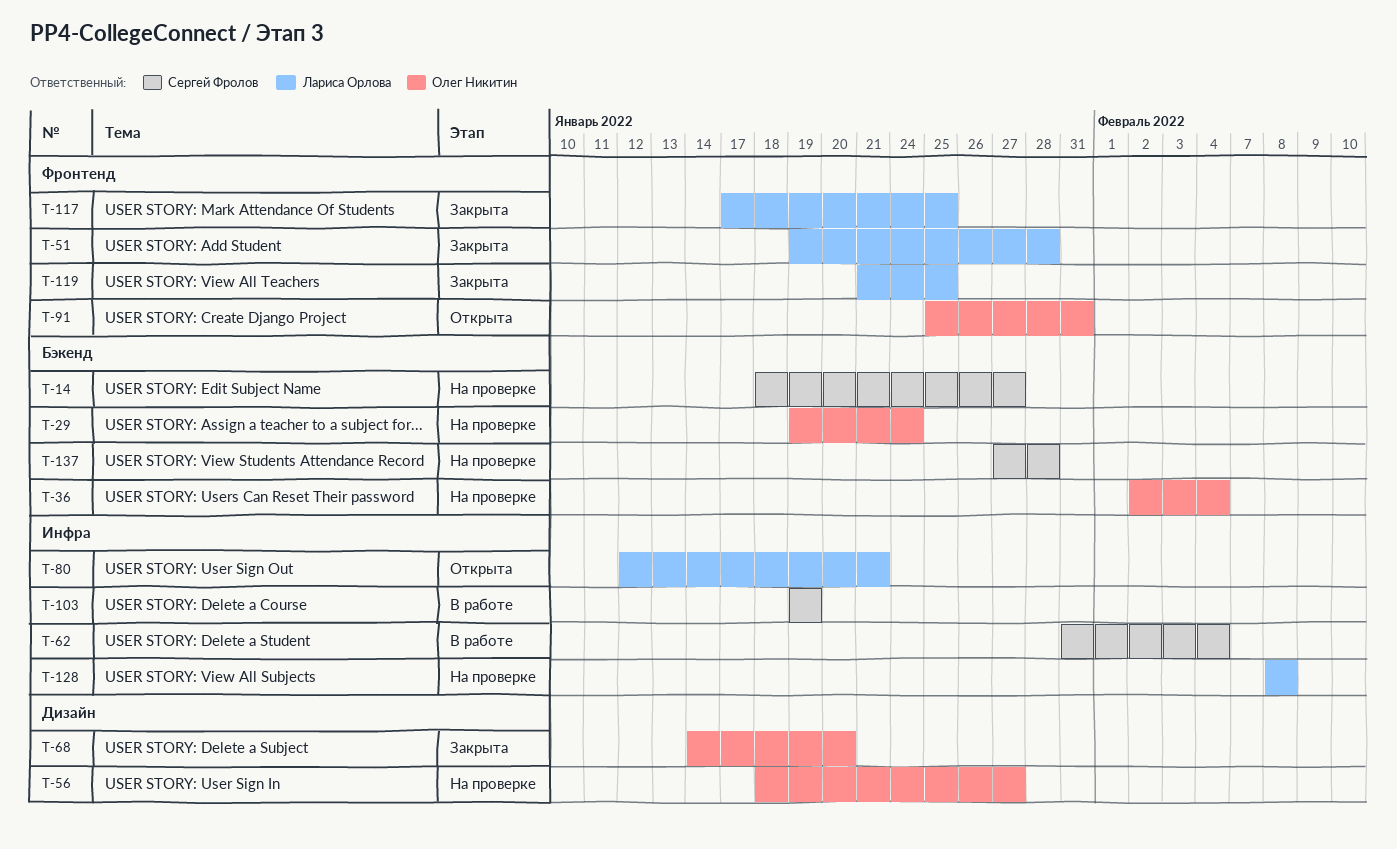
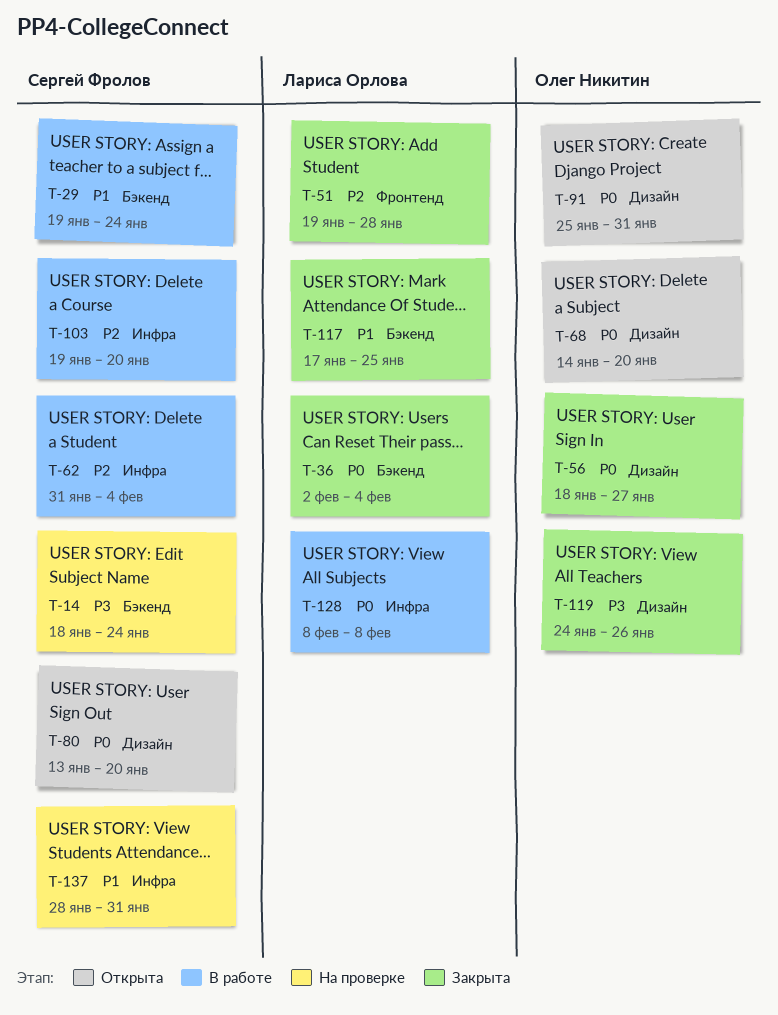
T-14, due: Jan 27 -> Jan 24
T-29, status: На проверке -> В работе
T-29, owner: Олег Никитин -> Сергей Фролов
T-36, status: На проверке -> Закрыта
T-36, owner: Олег Никитин -> Лариса Орлова
T-56, status: На проверке -> Закрыта
T-68, status: Закрыта -> Открыта
T-80, owner: Лариса Орлова -> Сергей Фролов
T-80, label: Инфра -> Дизайн
T-80, start: Jan 12 -> Jan 13
T-80, due: Jan 21 -> Jan 20
T-91, label: Фронтенд -> Дизайн
T-103, due: Jan 19 -> Jan 20
T-117, label: Фронтенд -> Бэкенд
T-119, owner: Лариса Орлова -> Олег Никитин
T-119, label: Фронтенд -> Дизайн
T-119, start: Jan 21 -> Jan 24
T-119, due: Jan 25 -> Jan 26
T-128, status: На проверке -> В работе
T-137, label: Бэкенд -> Инфра
T-137, start: Jan 27 -> Jan 28
T-137, due: Jan 28 -> Jan 31

